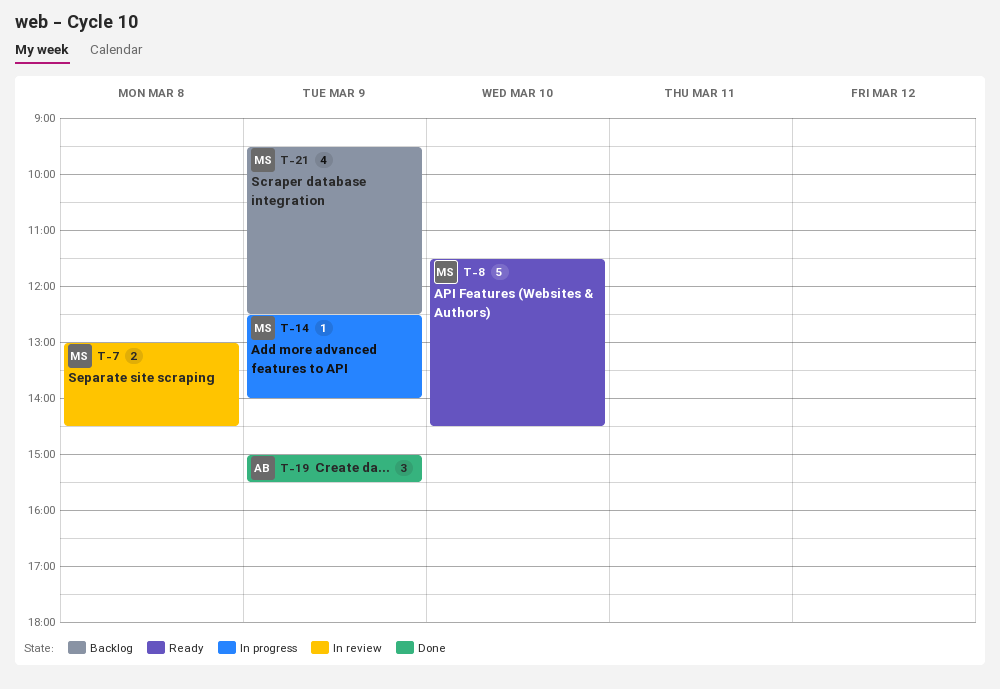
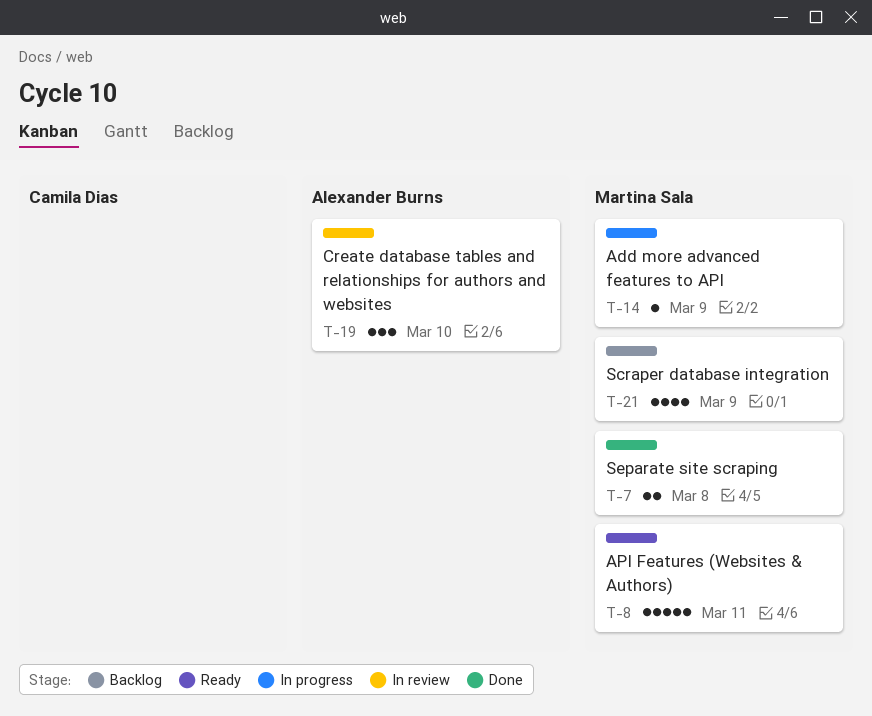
T-7, status: In review -> Done
T-8, day: Mar 10 -> Mar 11
T-19, status: Done -> In review
T-19, day: Mar 9 -> Mar 10

